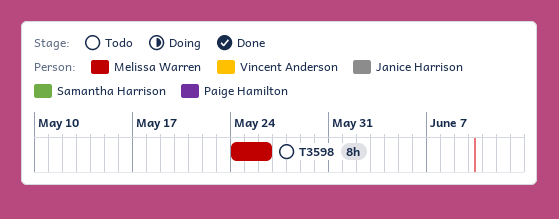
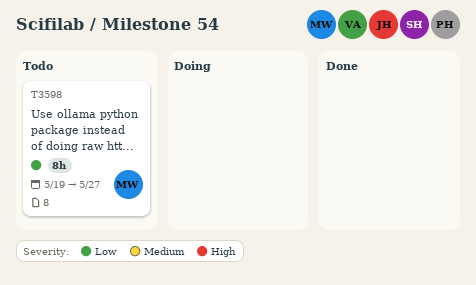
T3598, start: May 24 -> May 19
T3598, due: May 26 -> May 27

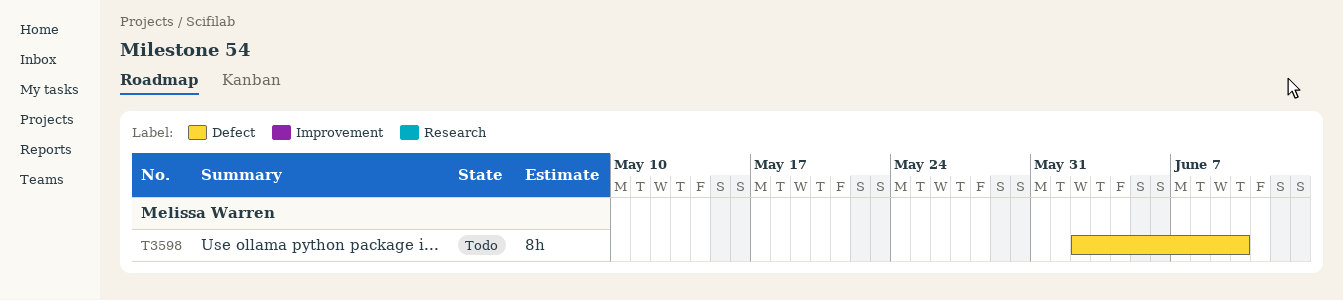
T3598, start: May 19 -> Jun 2
T3598, due: May 27 -> Jun 10

